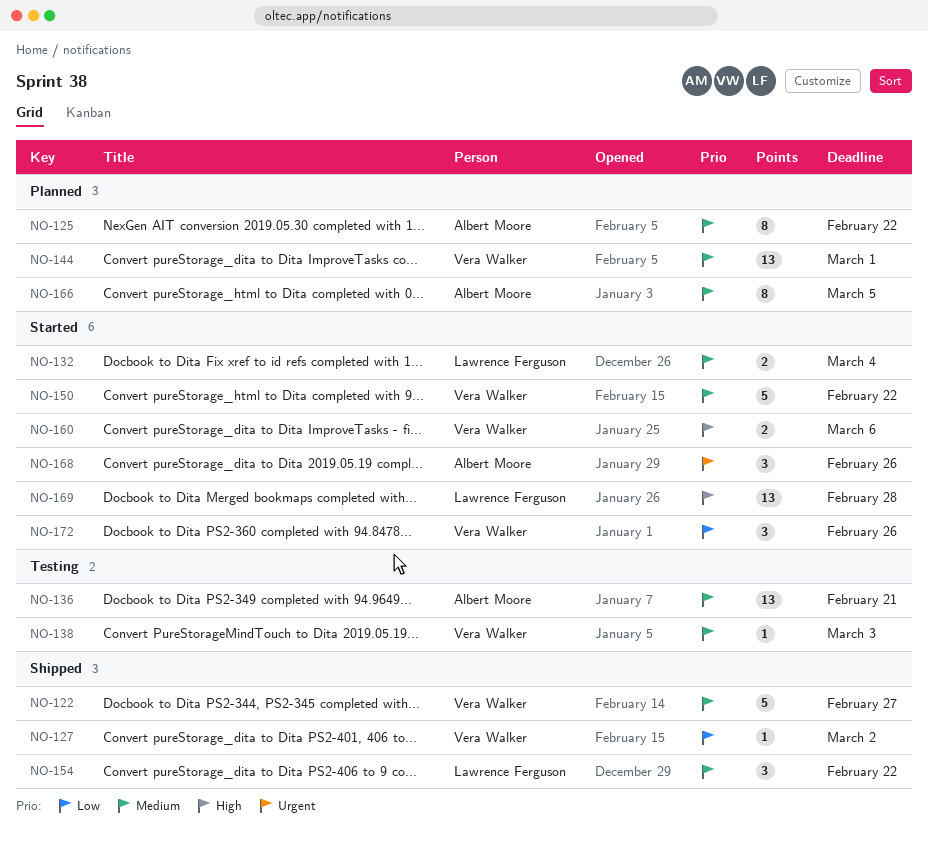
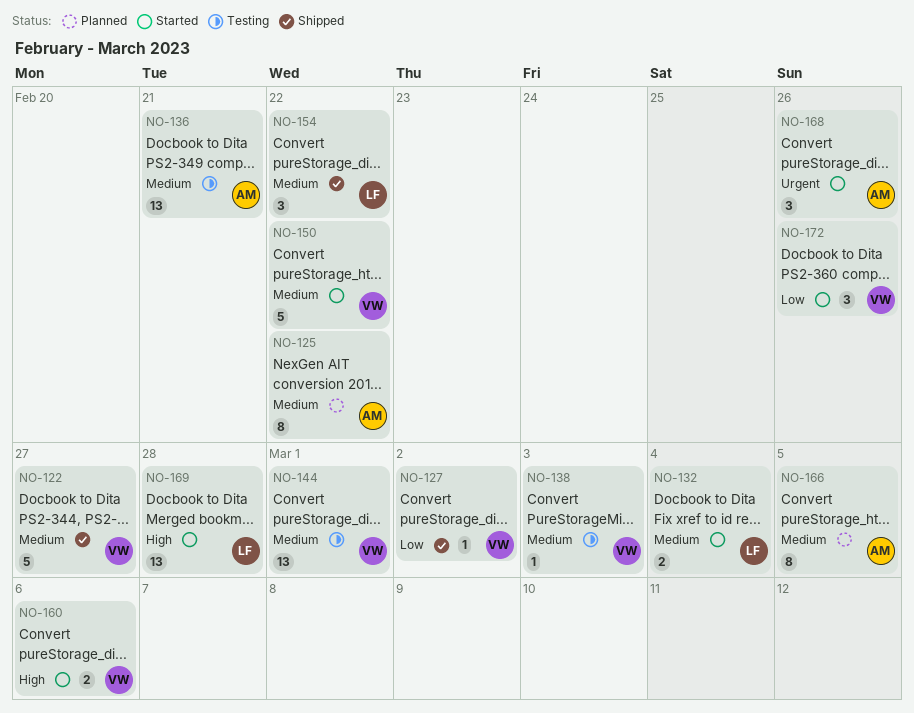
NO-144, status: Planned -> Testing

